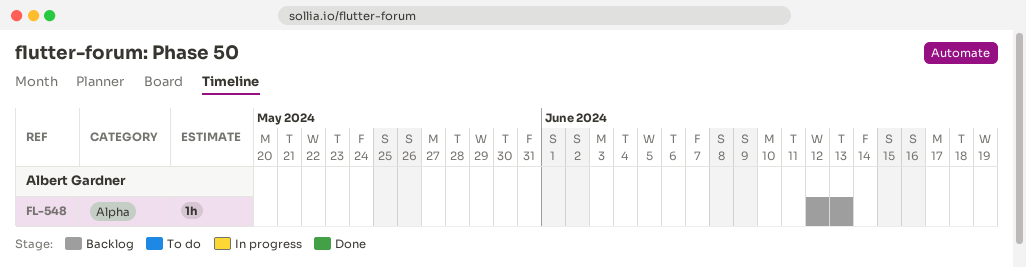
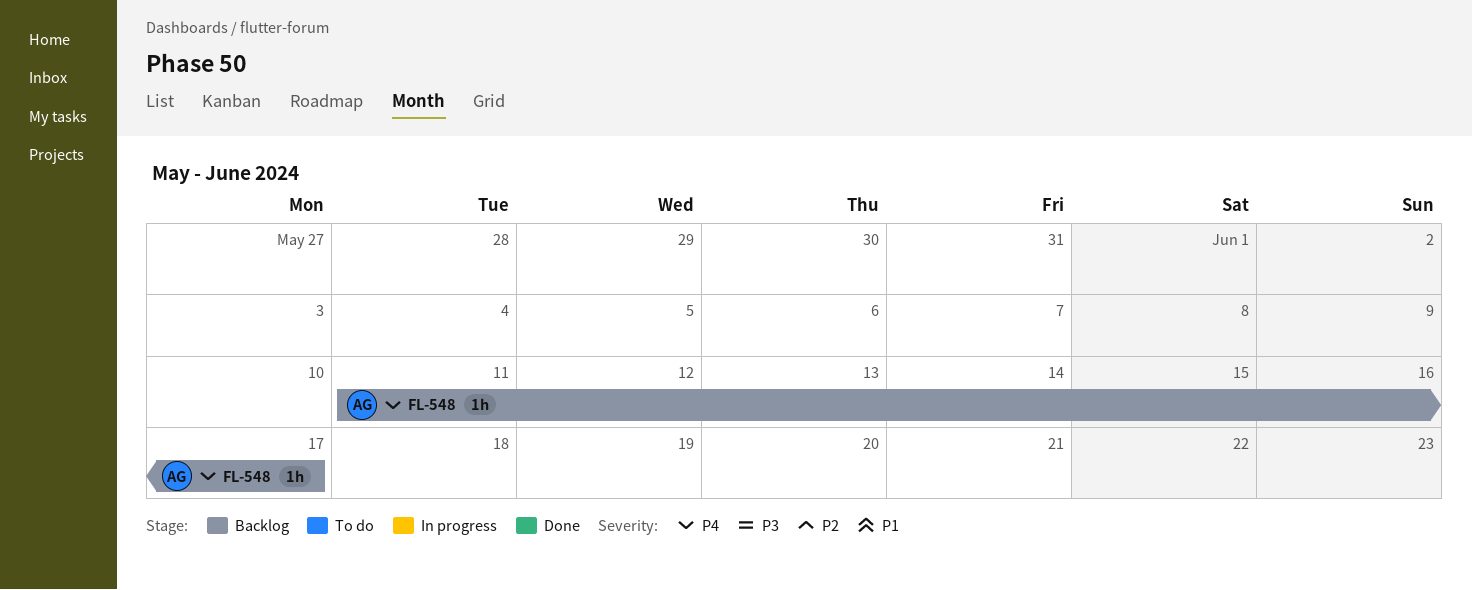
FL-548, start: Jun 12 -> Jun 11
FL-548, due: Jun 13 -> Jun 17

